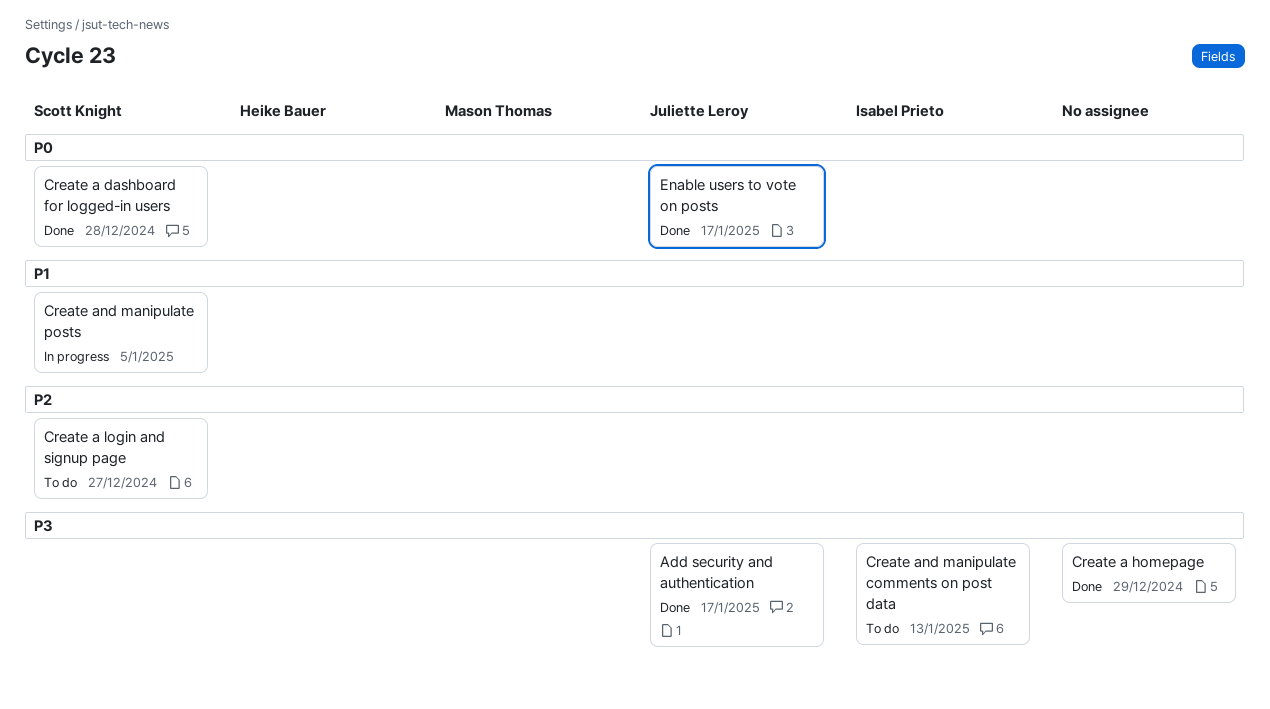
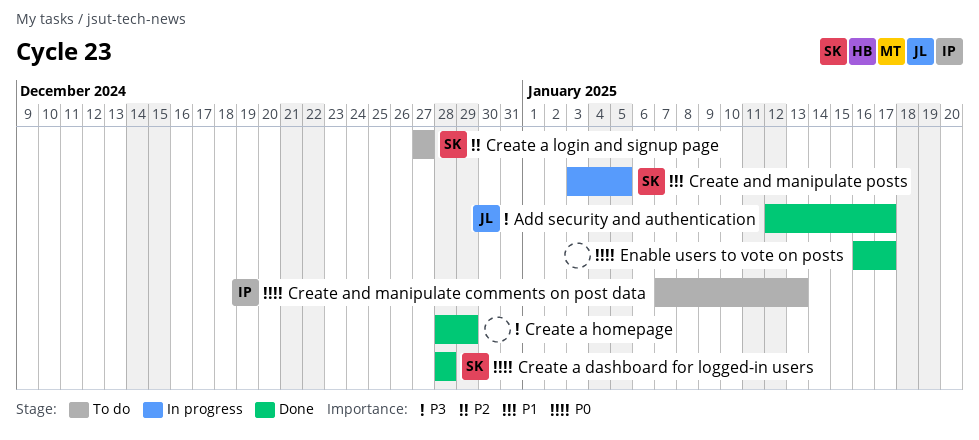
Create and manipulate comments on post data, priority: P3 -> P0
Enable users to vote on posts, owner: Juliette Leroy -> none

